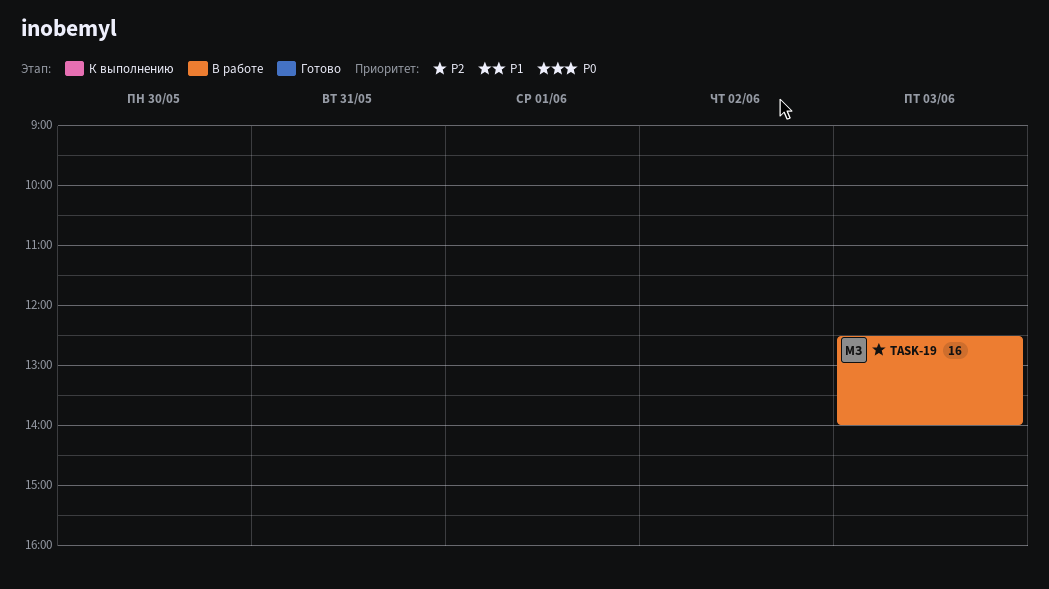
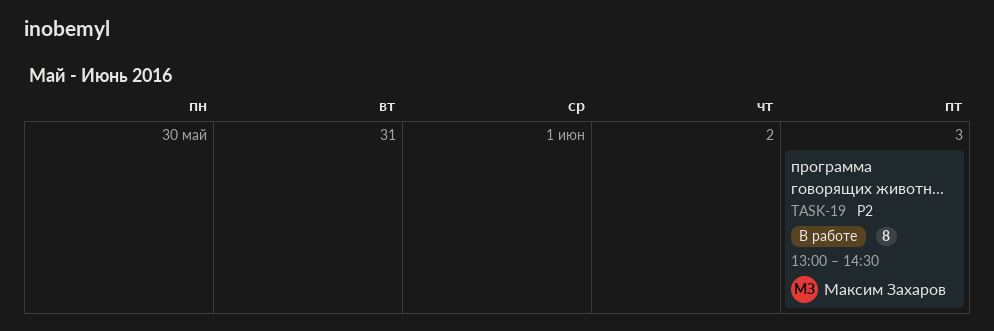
TASK-19, estimate: 16 -> 8
TASK-19, begins: 12:30 -> 13:00
TASK-19, ends: 14:00 -> 14:30

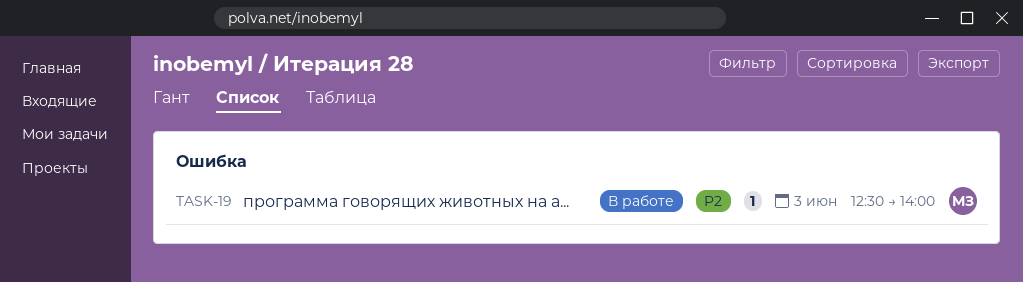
TASK-19, estimate: 8 -> 1
TASK-19, begins: 13:00 -> 12:30
TASK-19, ends: 14:30 -> 14:00

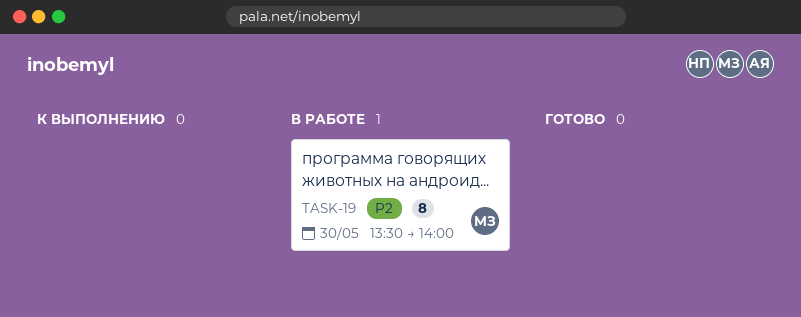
TASK-19, estimate: 1 -> 8
TASK-19, day: Jun 3 -> May 30
TASK-19, begins: 12:30 -> 13:30

